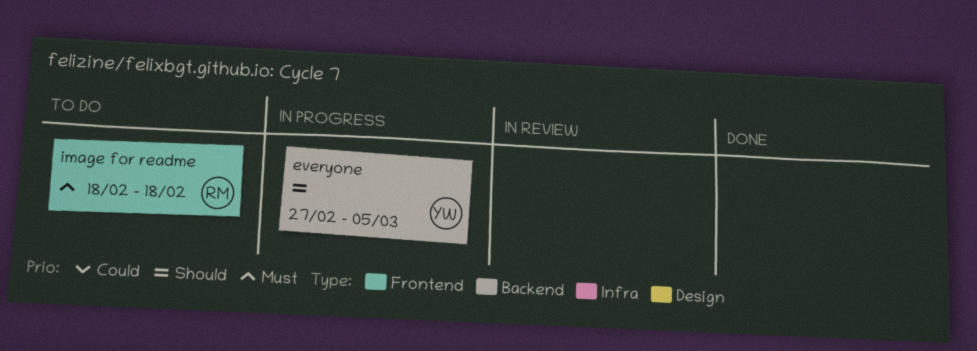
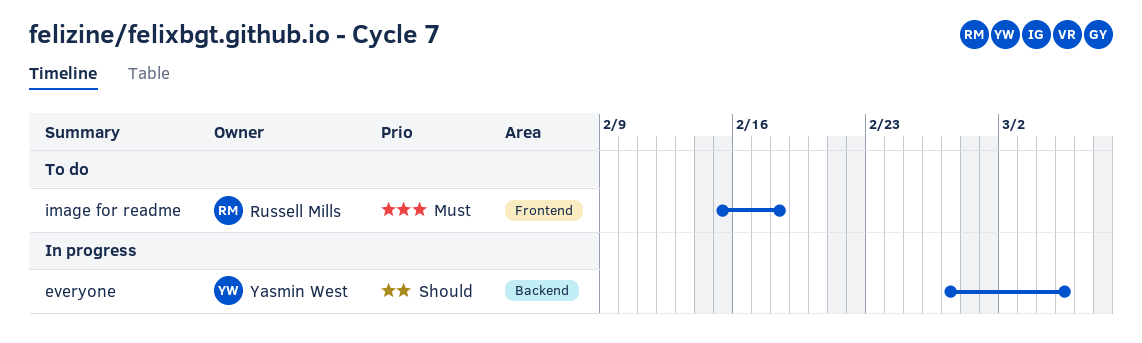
image for readme, start: Feb 18 -> Feb 15

